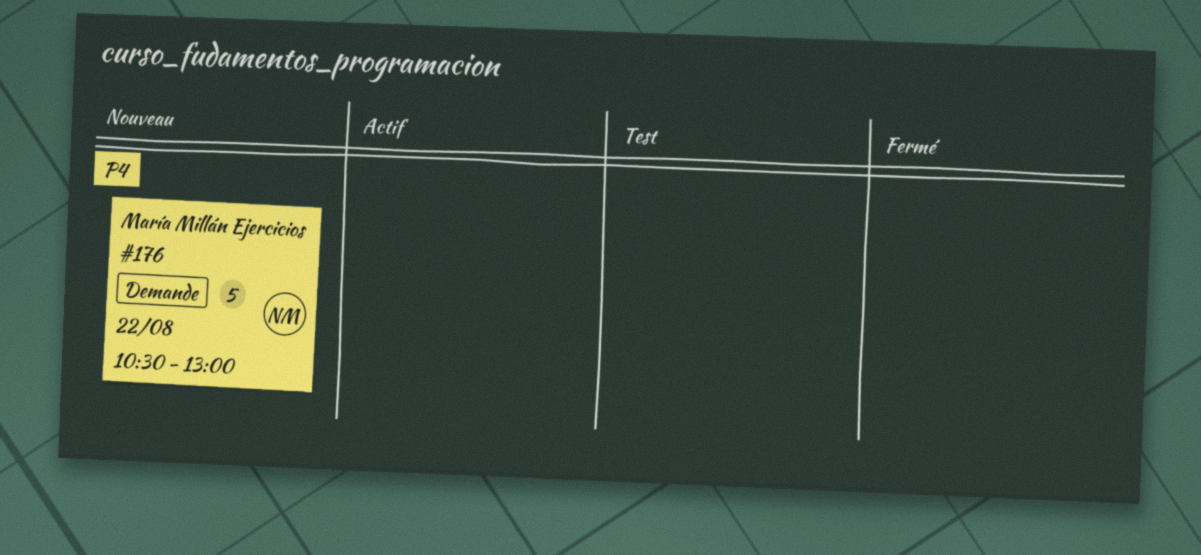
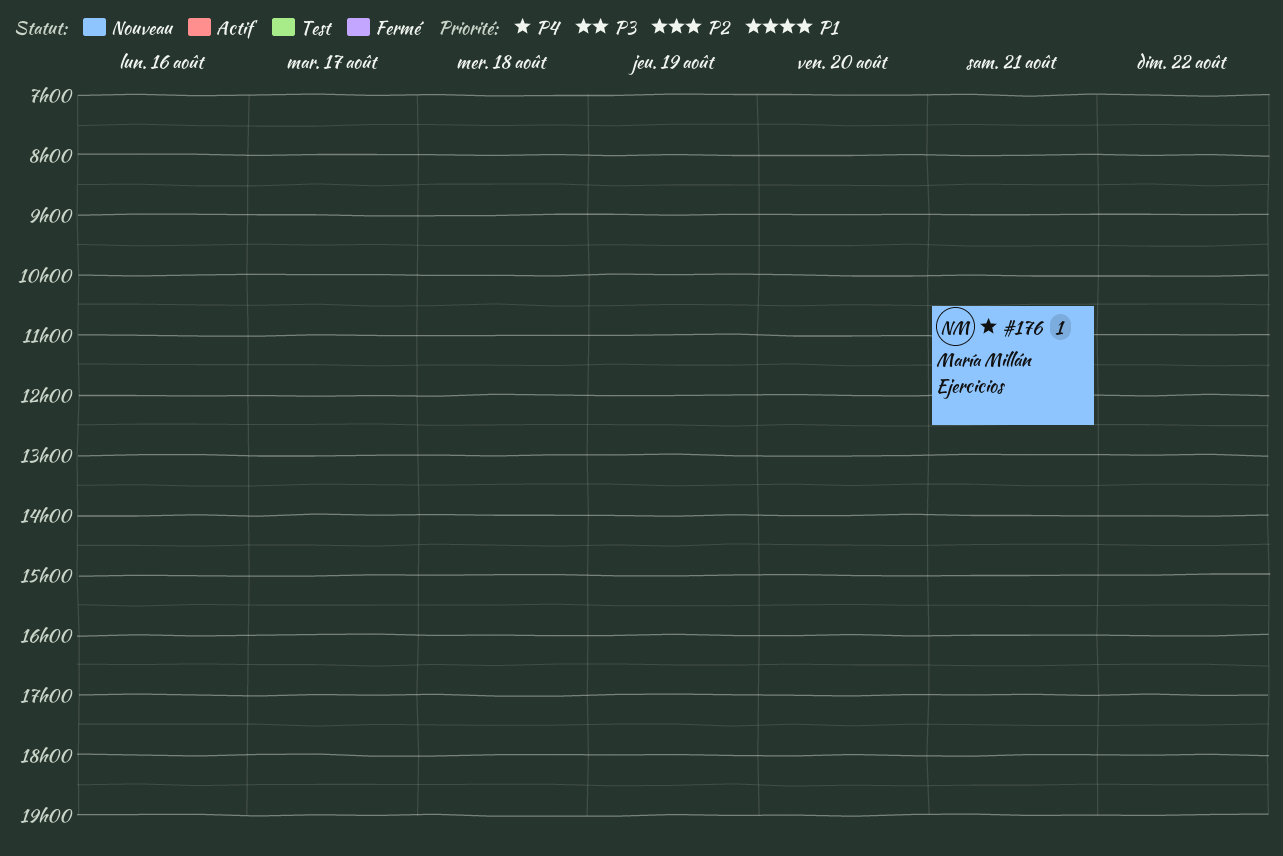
#176, estimate: 5 -> 1
#176, day: Aug 22 -> Aug 21
#176, ends: 13:00 -> 12:30

